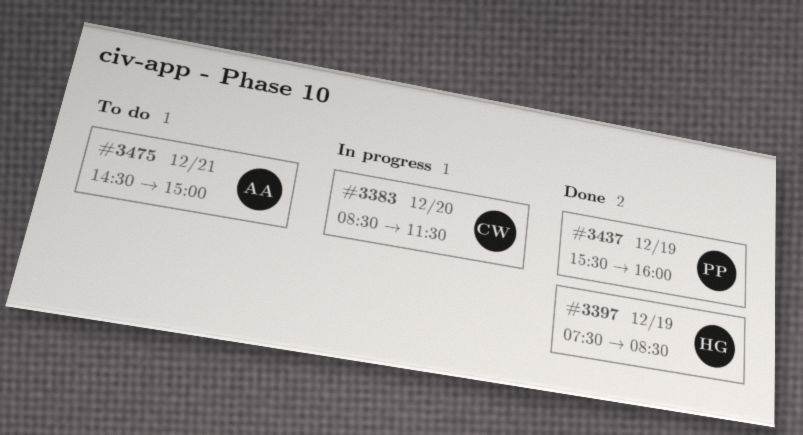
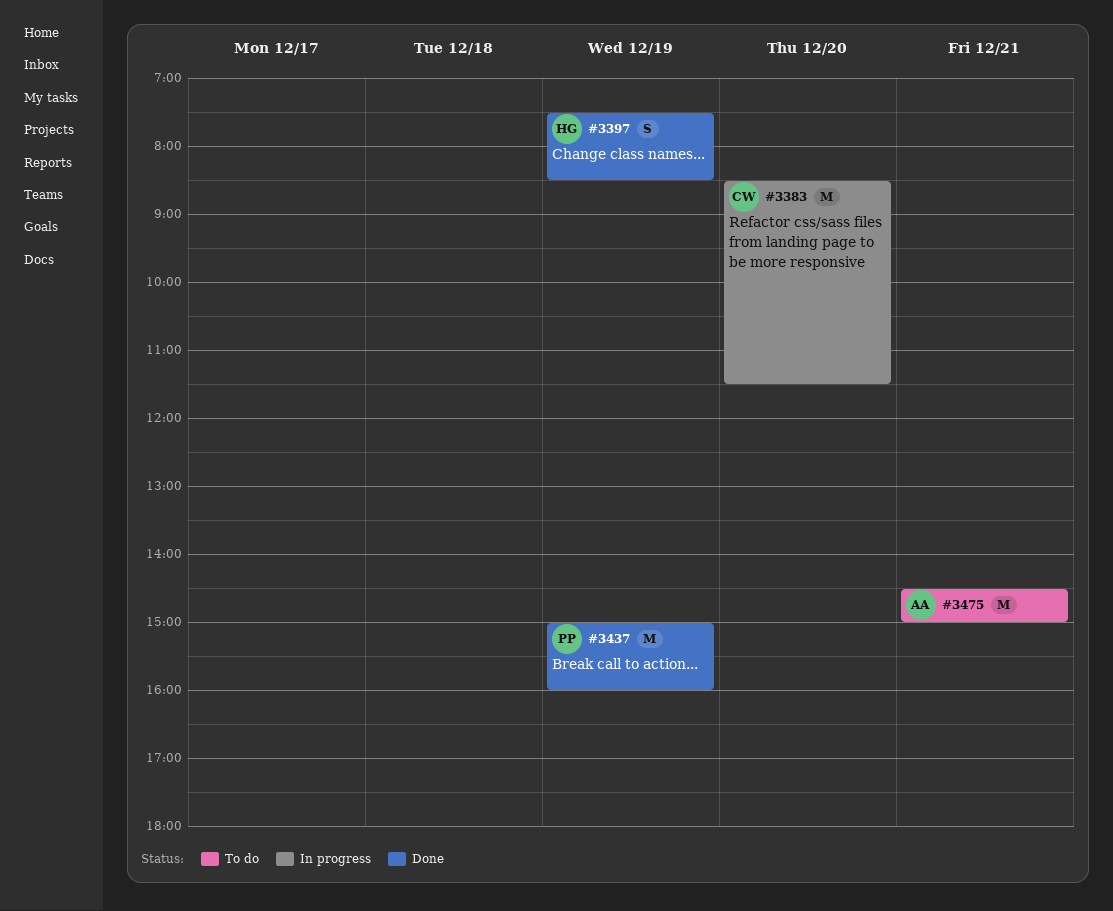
#3437, begins: 15:30 -> 15:00

